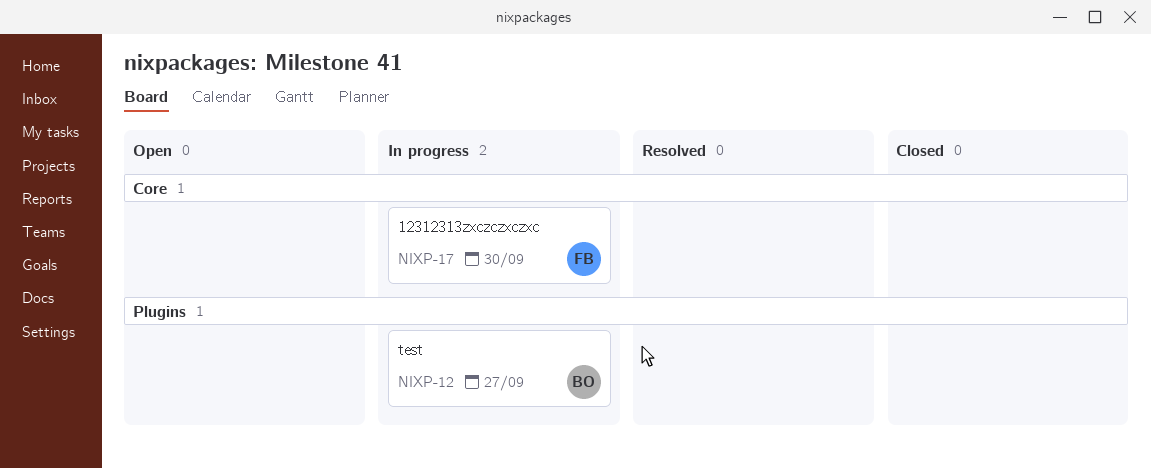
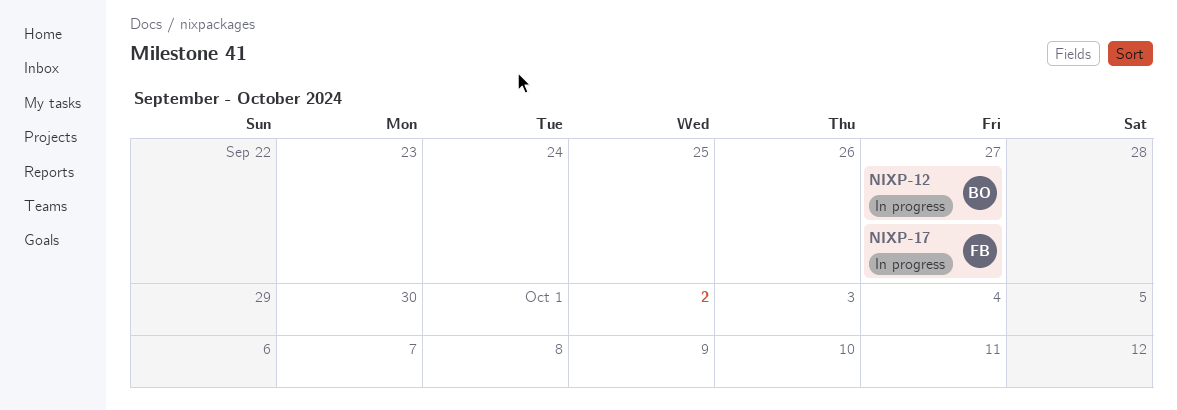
NIXP-17, due: Sep 30 -> Sep 27

